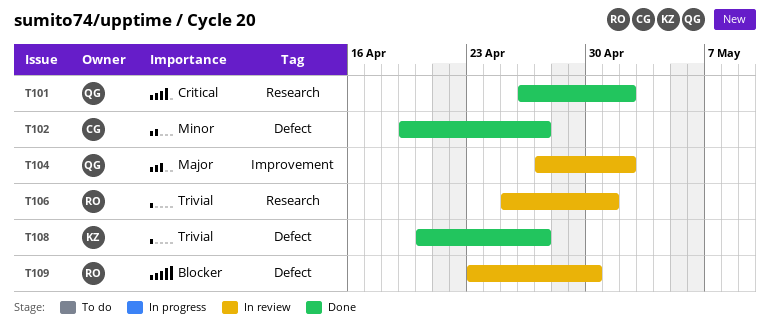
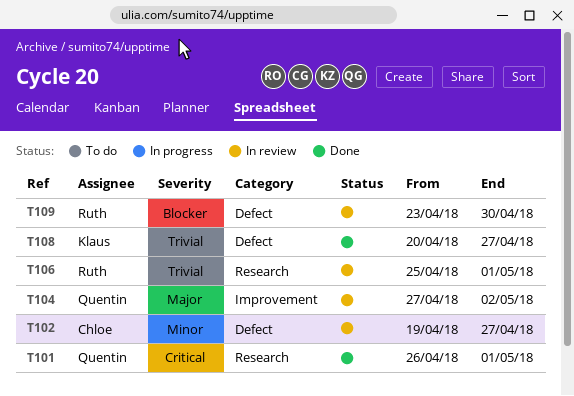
T101, due: May 2 -> May 1
T102, status: Done -> In review

